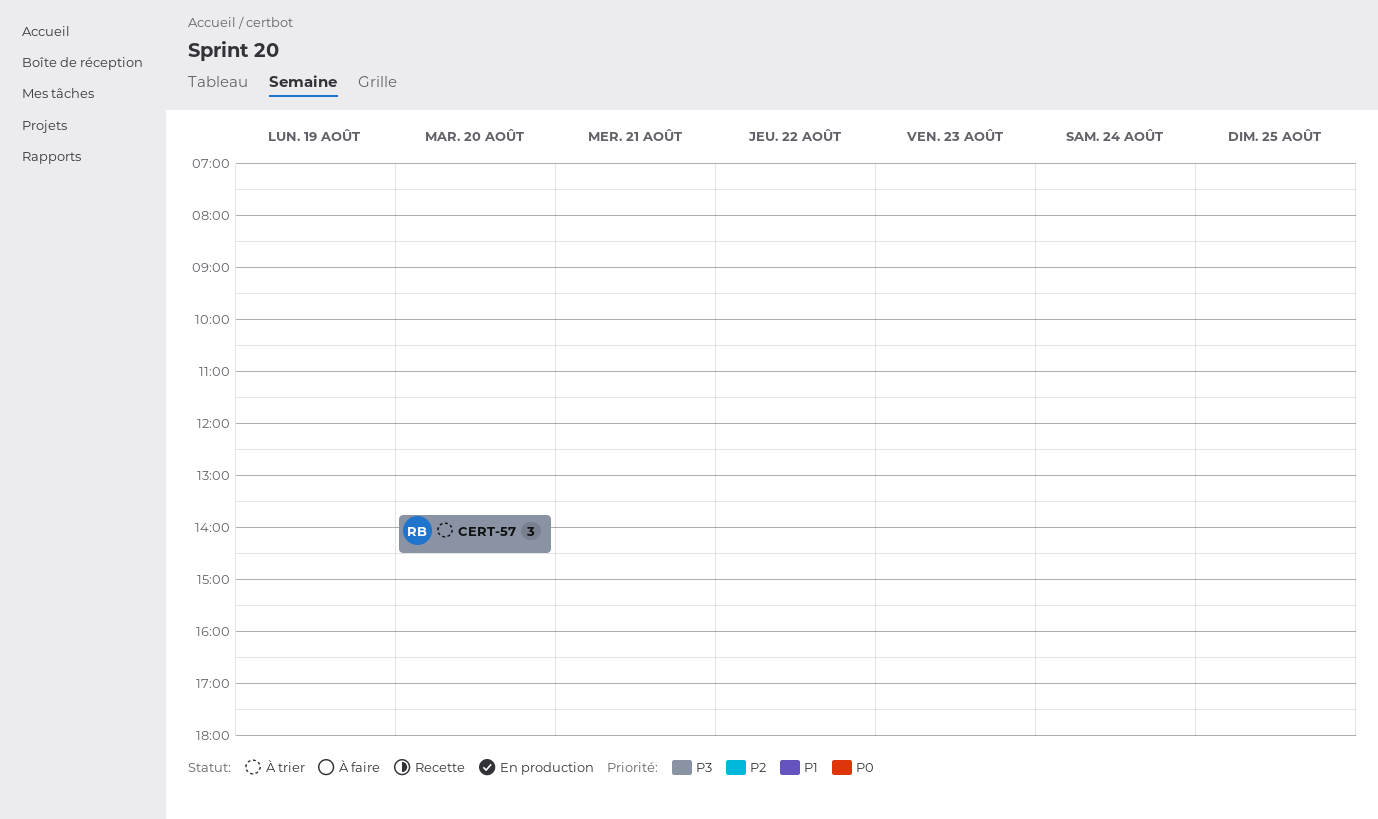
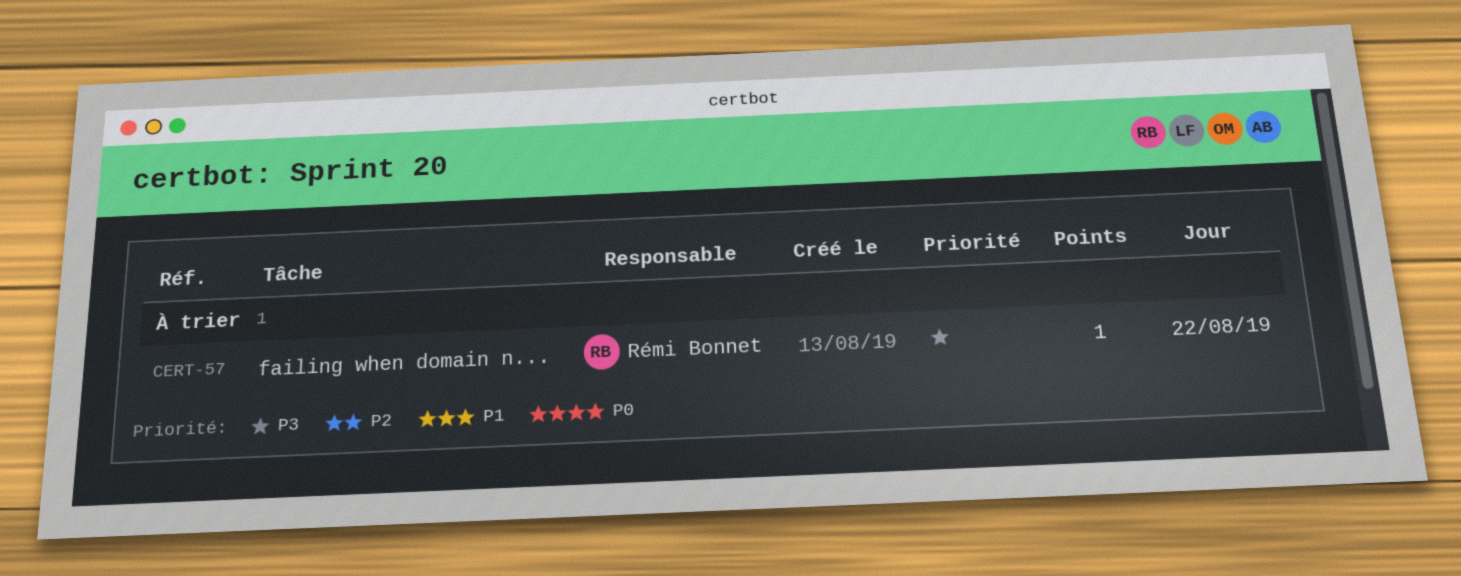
CERT-57, estimate: 3 -> 1
CERT-57, day: Aug 20 -> Aug 22

